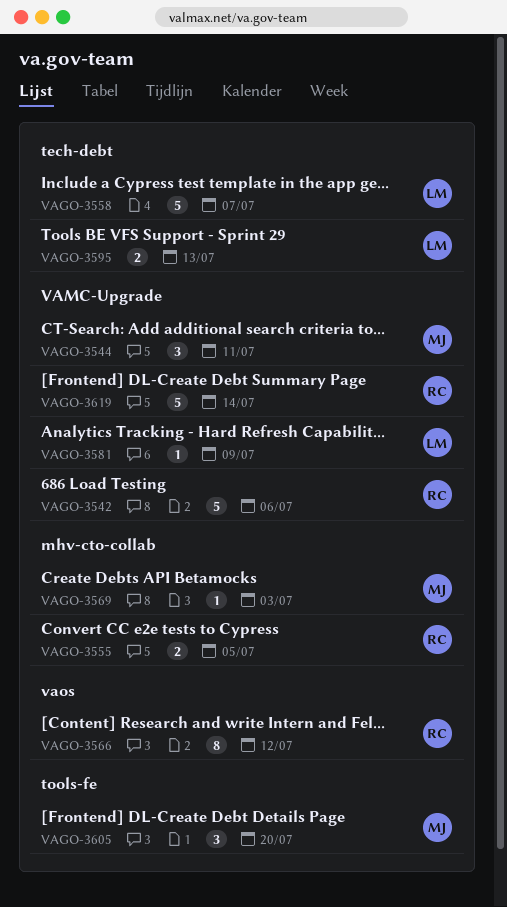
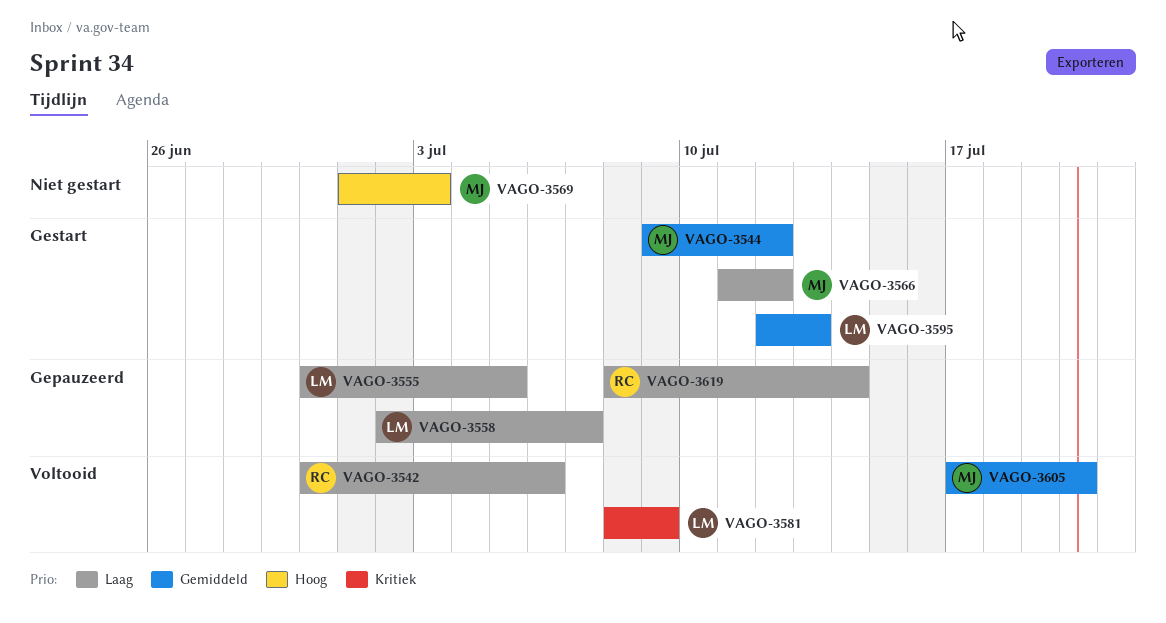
VAGO-3544, due: Jul 11 -> Jul 12
VAGO-3555, owner: RC -> LM
VAGO-3566, owner: RC -> MJ

